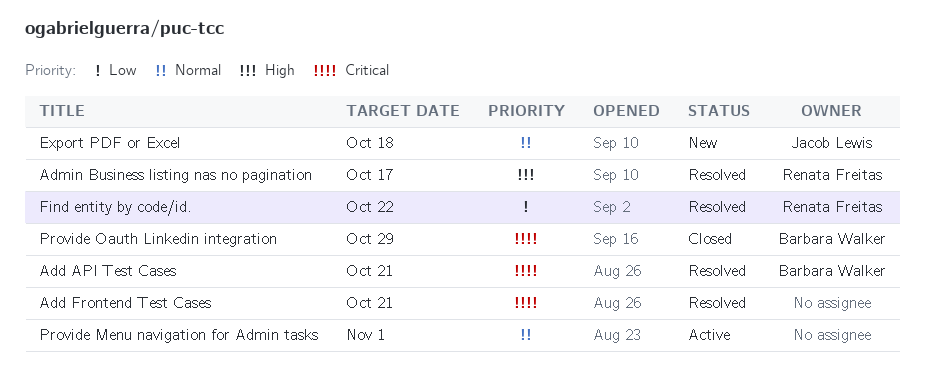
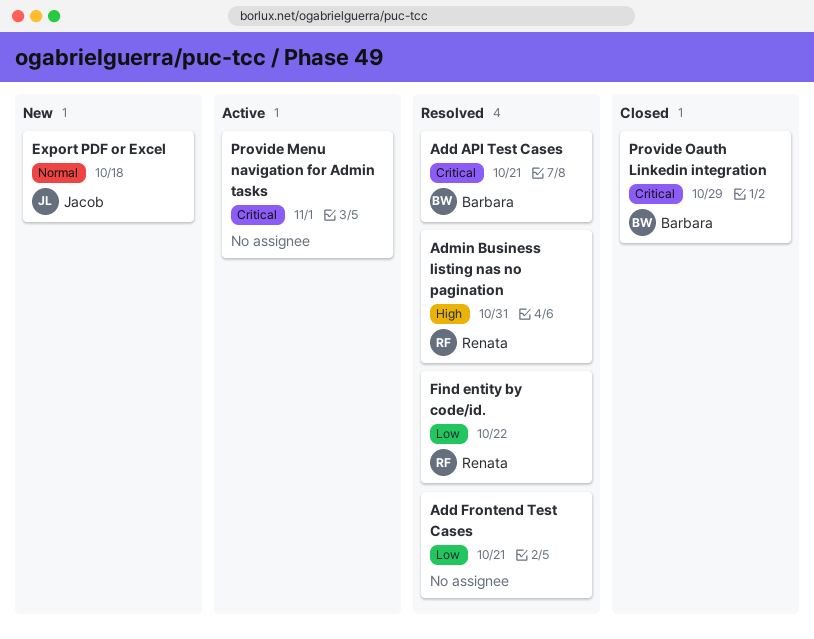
Add Frontend Test Cases, priority: Critical -> Low
Admin Business listing nas no pagination, due: Oct 17 -> Oct 31
Provide Menu navigation for Admin tasks, priority: Normal -> Critical

